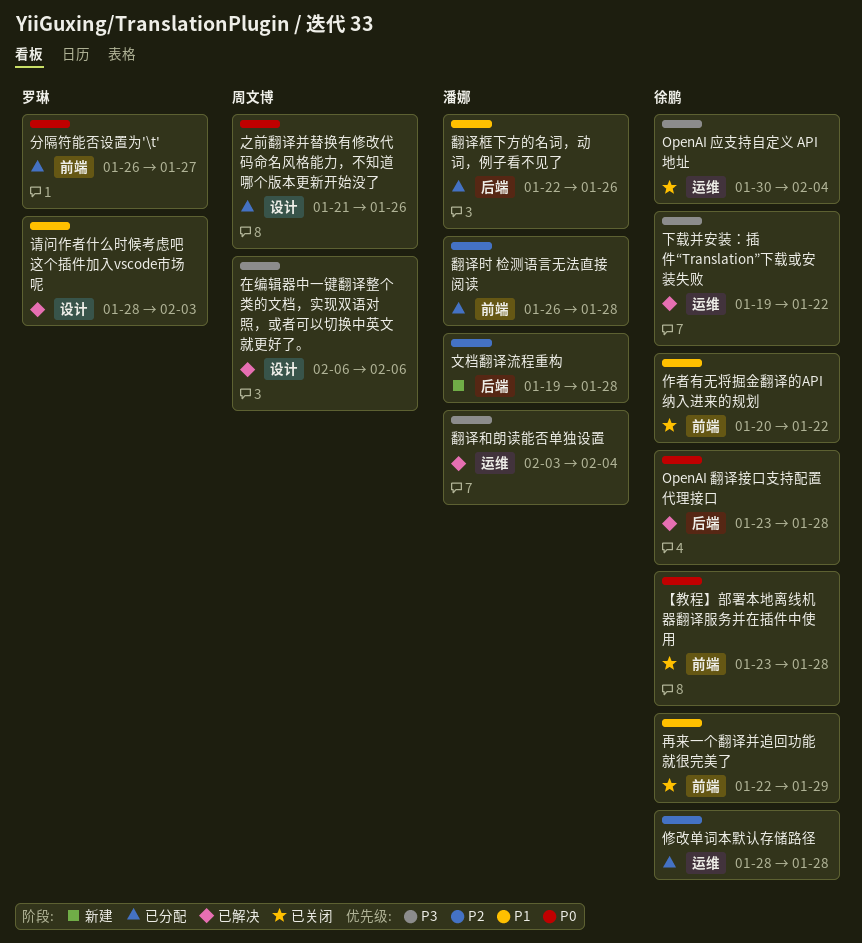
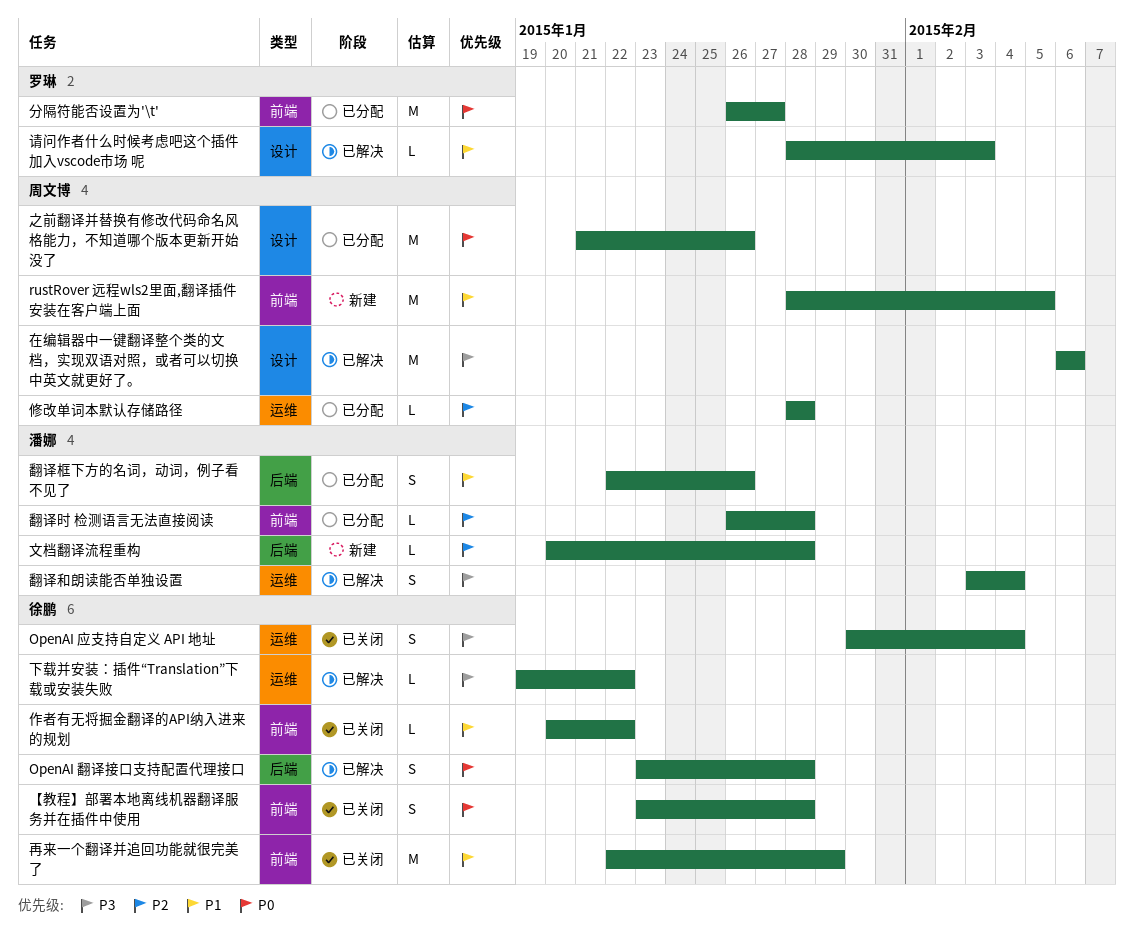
rustRover 远程wls2里面,翻译插件安装在客户端上面: none -> present
修改单词本默认存储路径, owner: 徐鹏 -> 周文博
文档翻译流程重构, start: Jan 19 -> Jan 20

